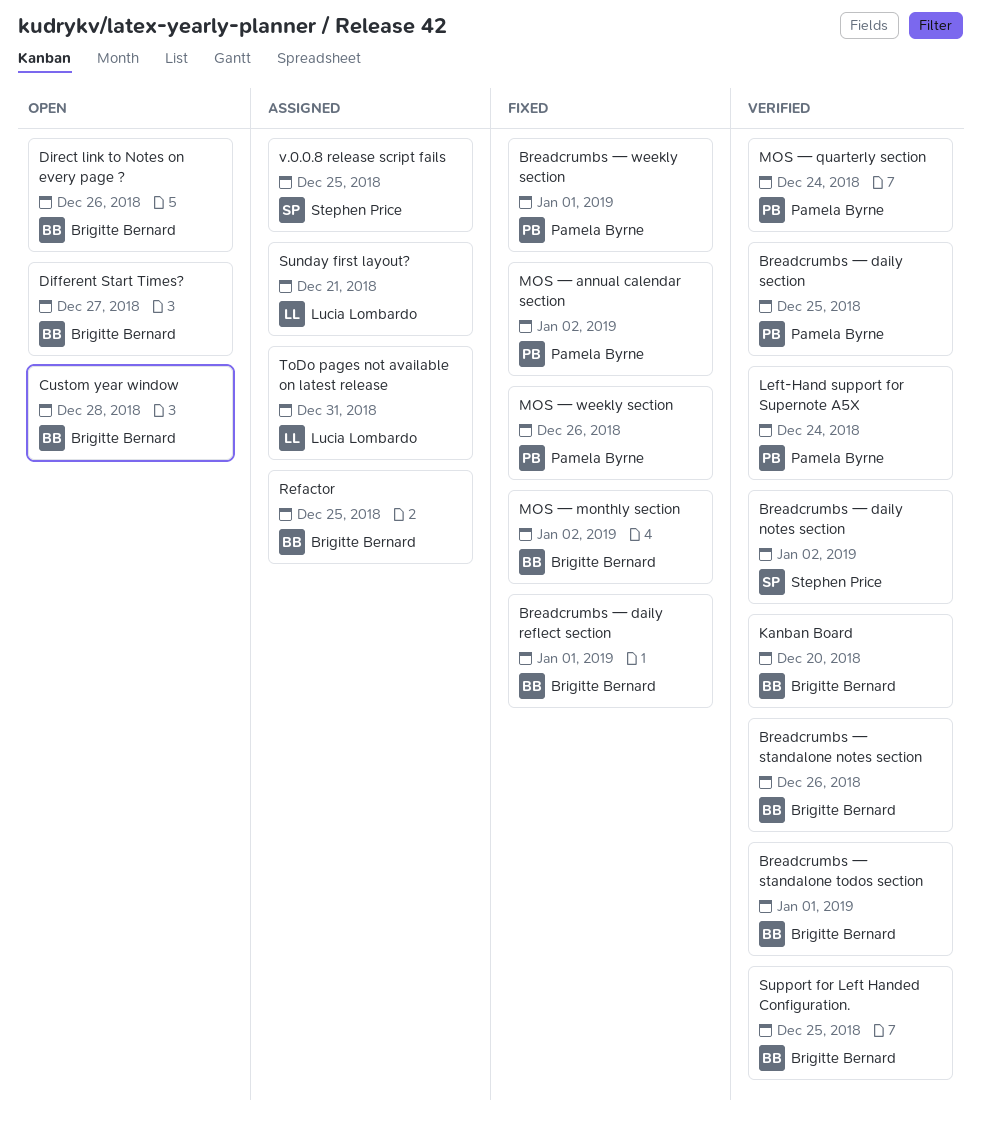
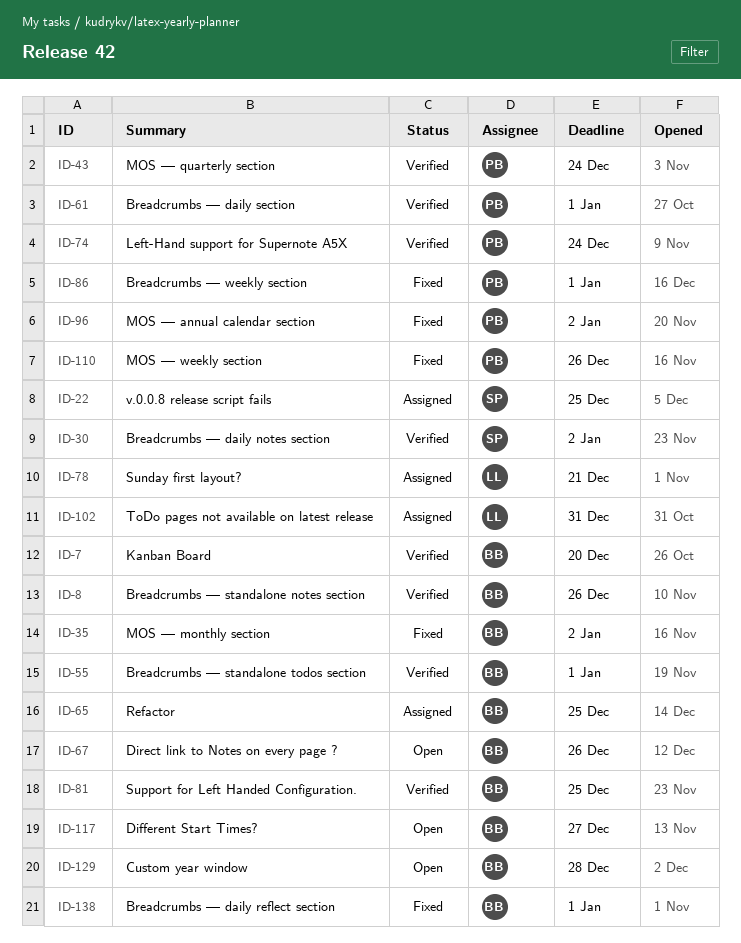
Breadcrumbs — daily section, due: Dec 25 -> Jan 1

